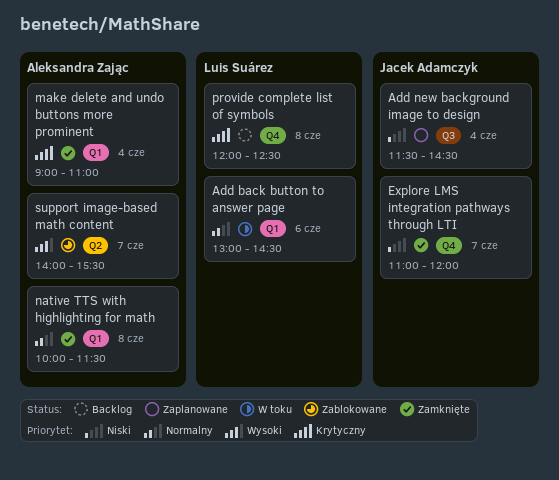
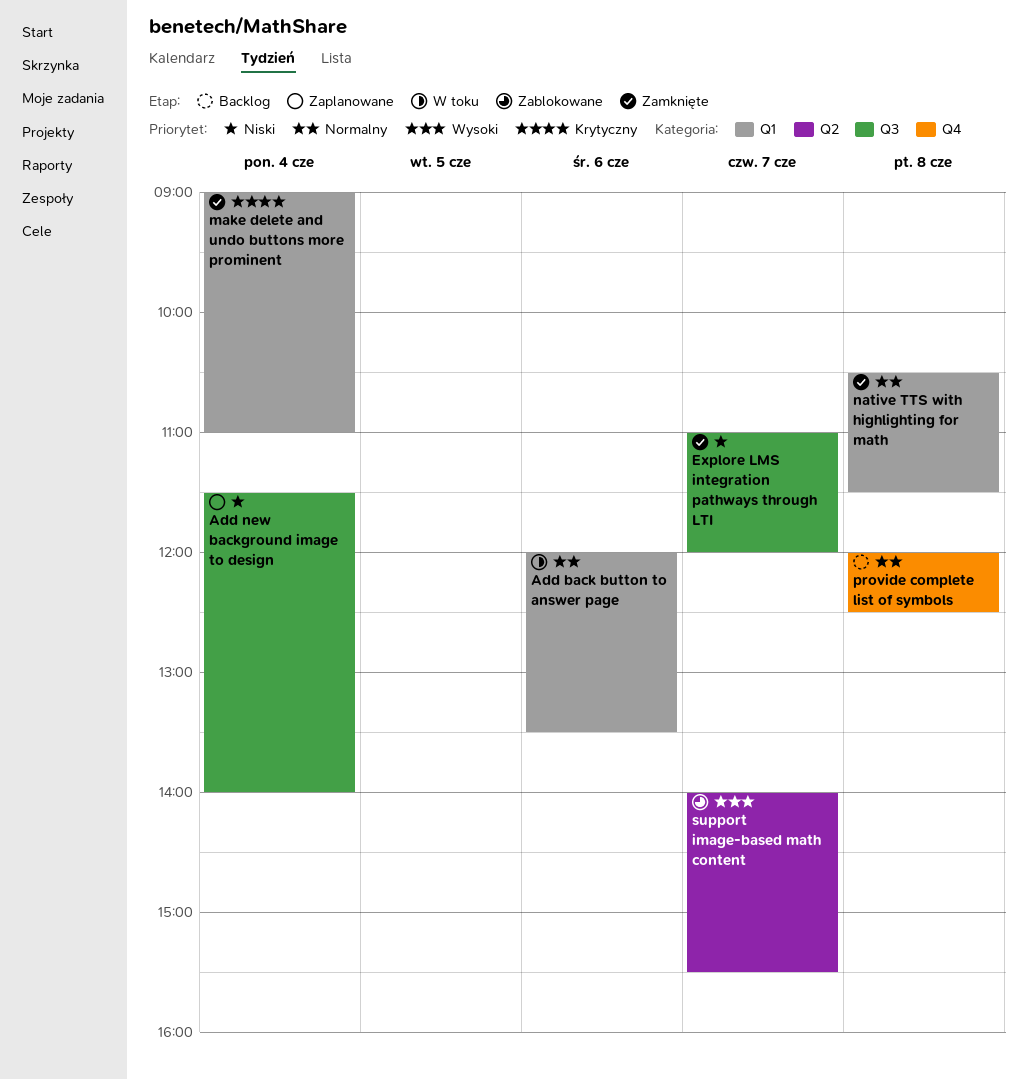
Add back button to answer page, begins: 13:00 -> 12:00
Add back button to answer page, ends: 14:30 -> 13:30
Add new background image to design, ends: 14:30 -> 14:00
Explore LMS integration pathways through LTI, label: Q4 -> Q3
native TTS with highlighting for math, begins: 10:00 -> 10:30
provide complete list of symbols, priority: Krytyczny -> Normalny

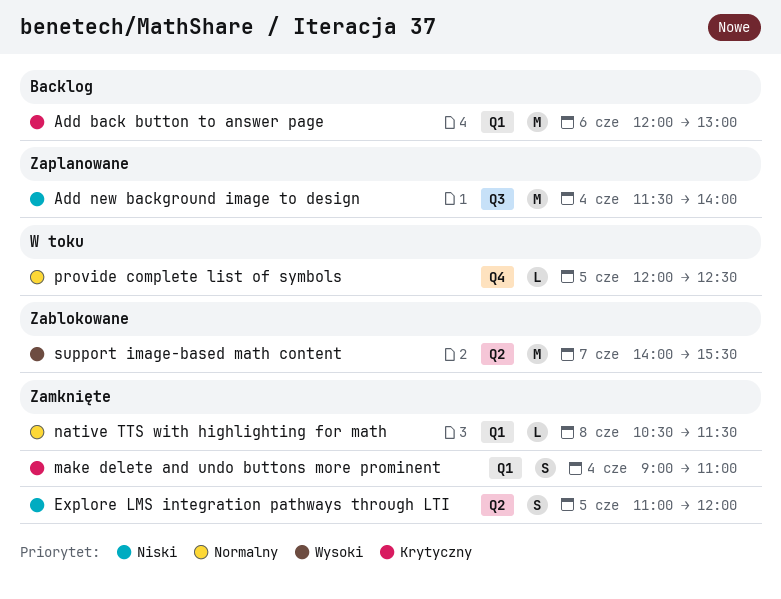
Add back button to answer page, status: W toku -> Backlog
Add back button to answer page, priority: Normalny -> Krytyczny
Add back button to answer page, ends: 13:30 -> 13:00
Explore LMS integration pathways through LTI, label: Q3 -> Q2
Explore LMS integration pathways through LTI, day: Jun 7 -> Jun 5
provide complete list of symbols, status: Backlog -> W toku
provide complete list of symbols, day: Jun 8 -> Jun 5

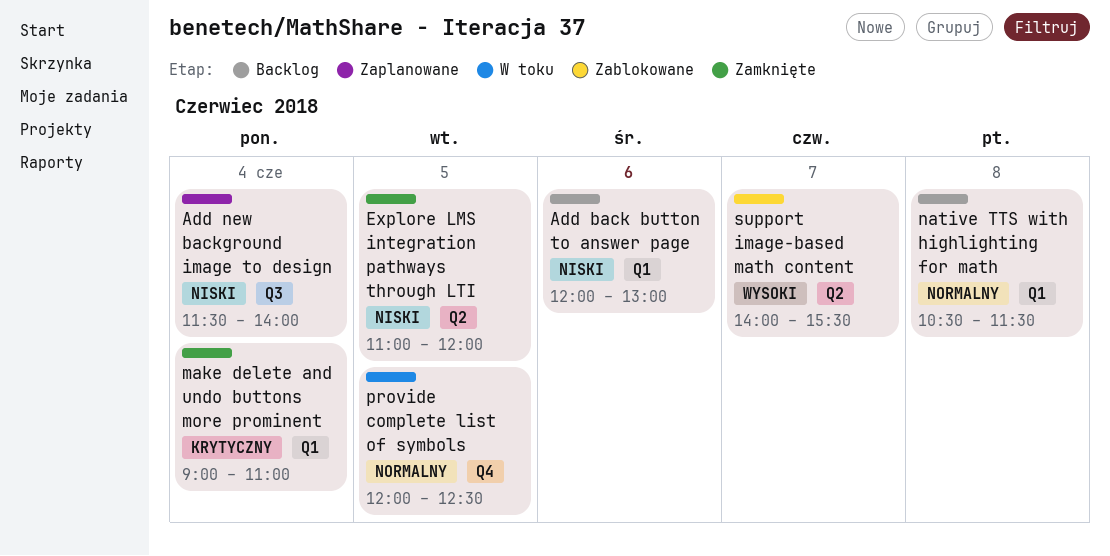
Add back button to answer page, priority: Krytyczny -> Niski
native TTS with highlighting for math, status: Zamknięte -> Backlog

